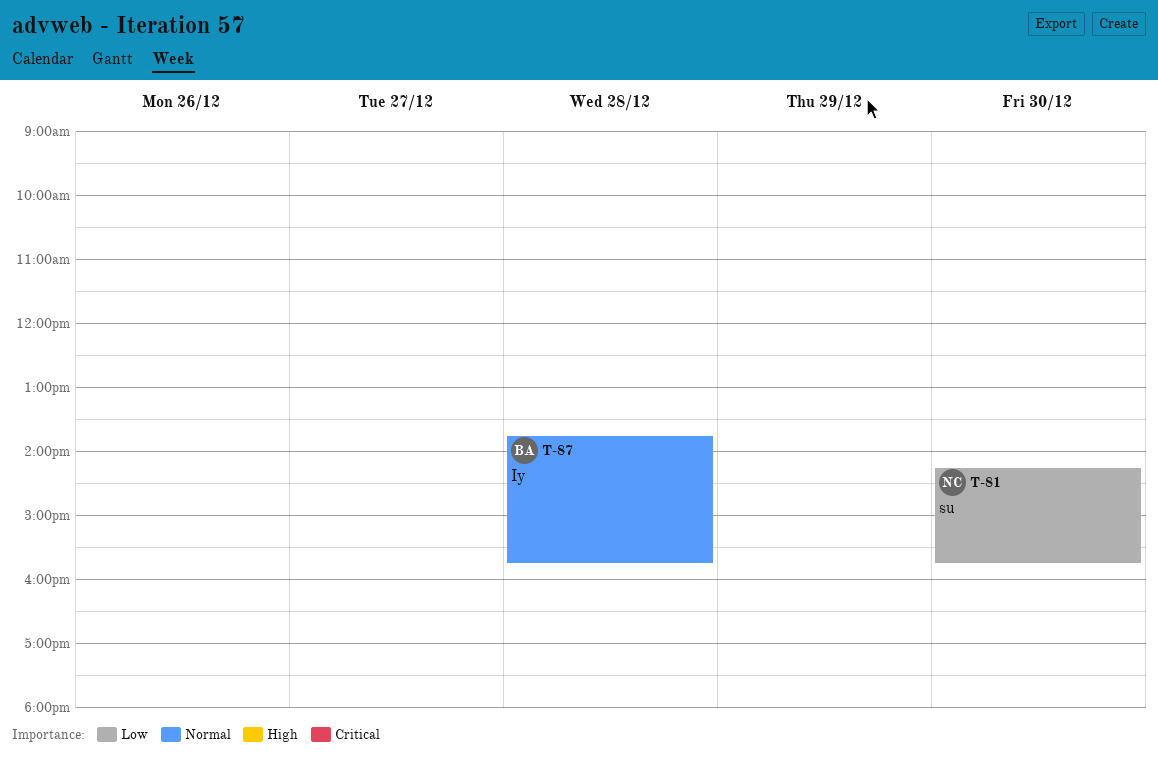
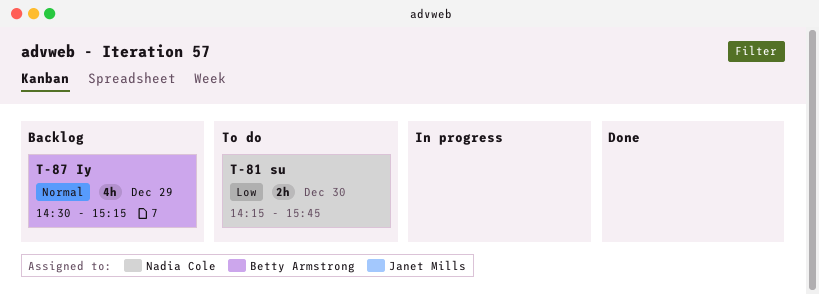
T-87, day: Dec 28 -> Dec 29
T-87, begins: 13:45 -> 14:30
T-87, ends: 15:45 -> 15:15

